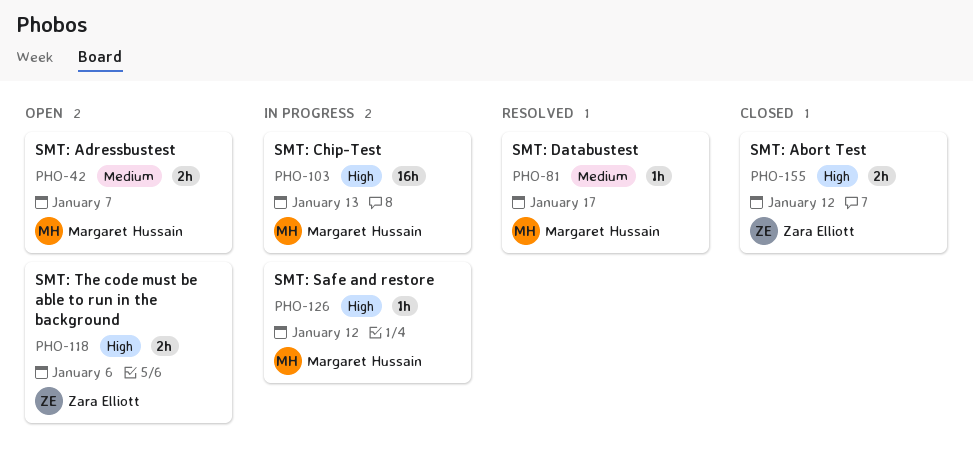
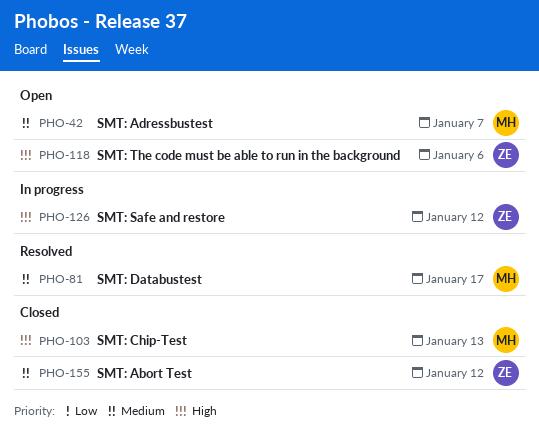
PHO-103, status: In progress -> Closed
PHO-126, owner: Margaret Hussain -> Zara Elliott
PHO-155, priority: High -> Medium

